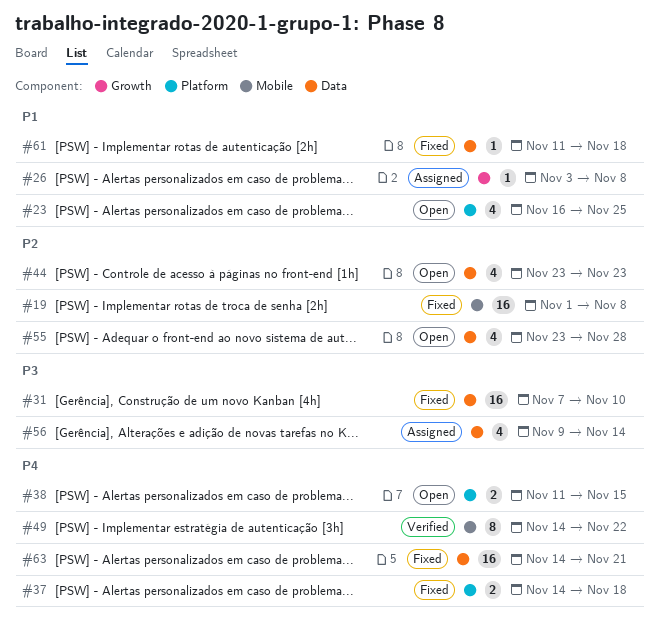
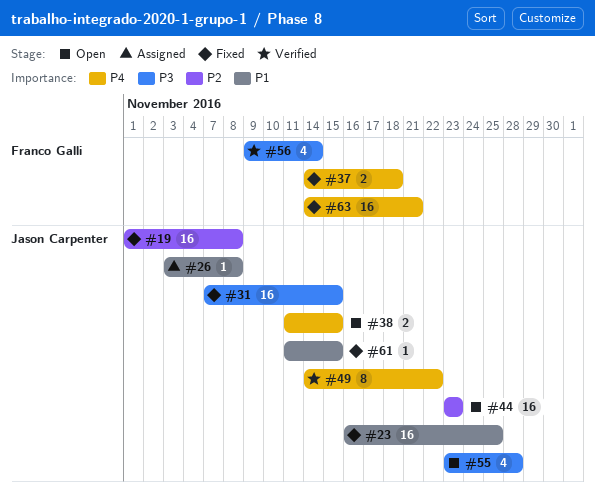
#23, status: Open -> Fixed
#23, estimate: 4 -> 16
#31, due: Nov 10 -> Nov 15
#44, estimate: 4 -> 16
#55, priority: P2 -> P3
#56, status: Assigned -> Verified
#61, due: Nov 18 -> Nov 15

